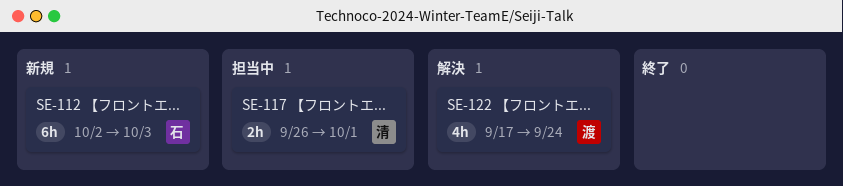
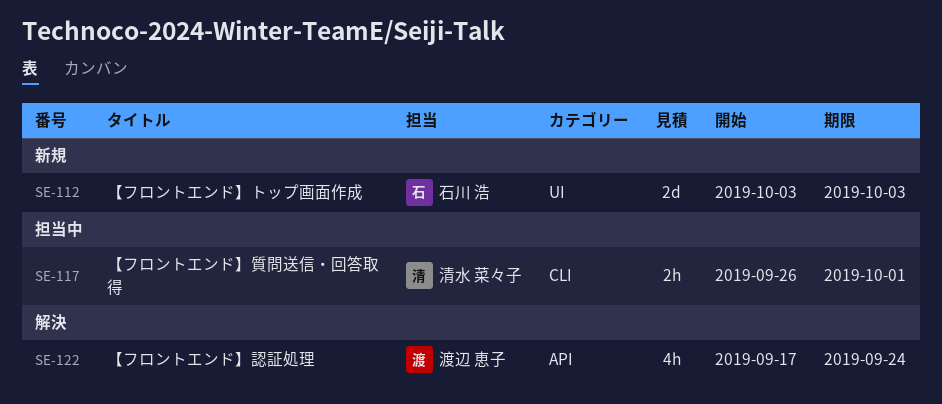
SE-112, estimate: 6h -> 2d
SE-112, start: Oct 2 -> Oct 3

